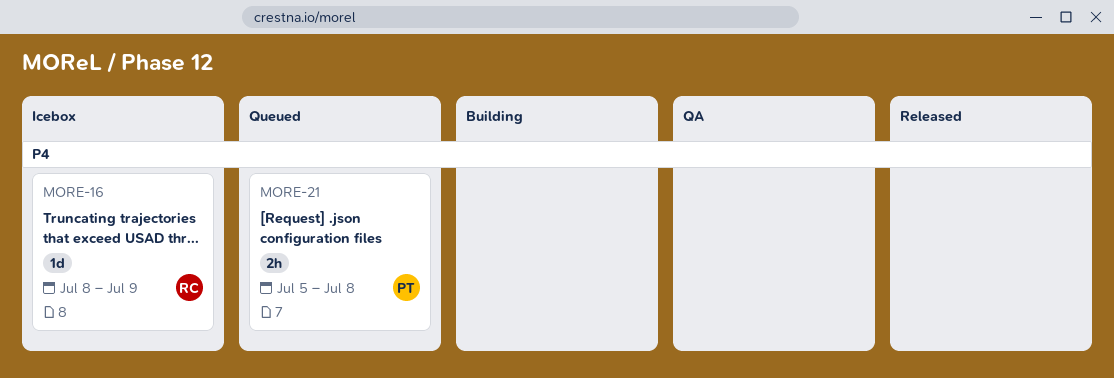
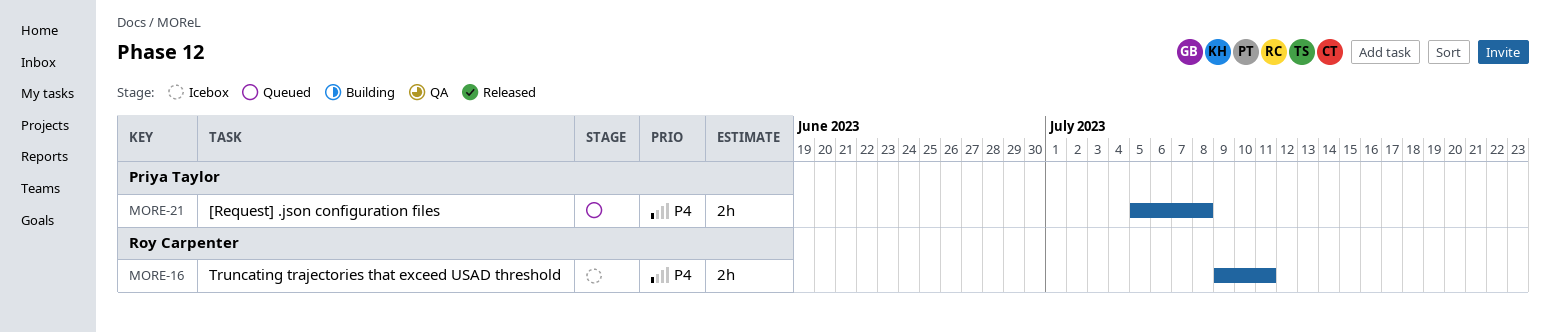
MORE-16, estimate: 1d -> 2h
MORE-16, start: Jul 8 -> Jul 9
MORE-16, due: Jul 9 -> Jul 11

